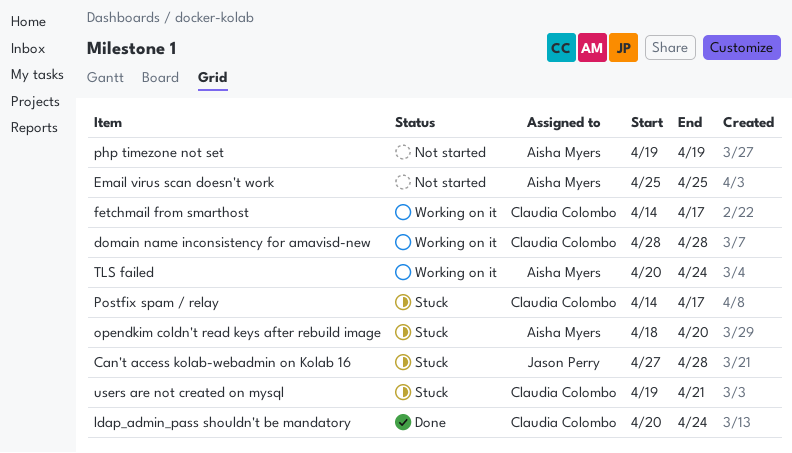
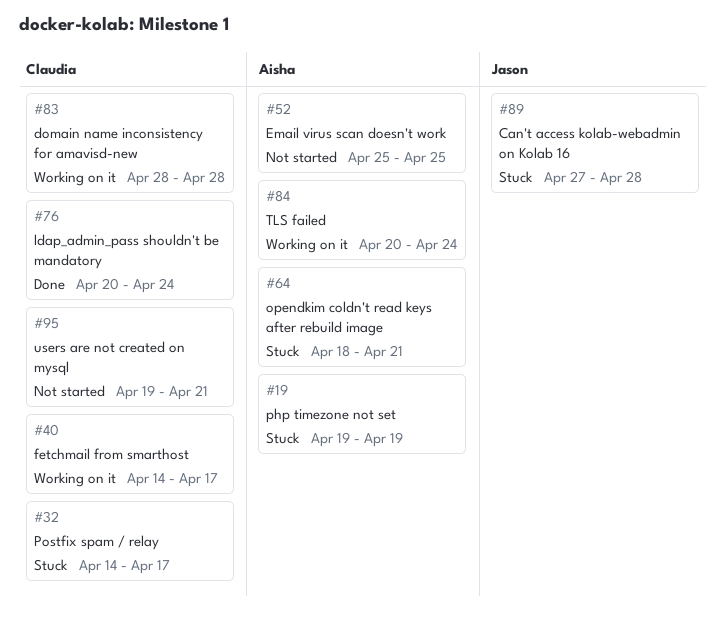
opendkim coldn't read keys after rebuild image, due: Apr 20 -> Apr 21
php timezone not set, status: Not started -> Stuck
users are not created on mysql, status: Stuck -> Not started

